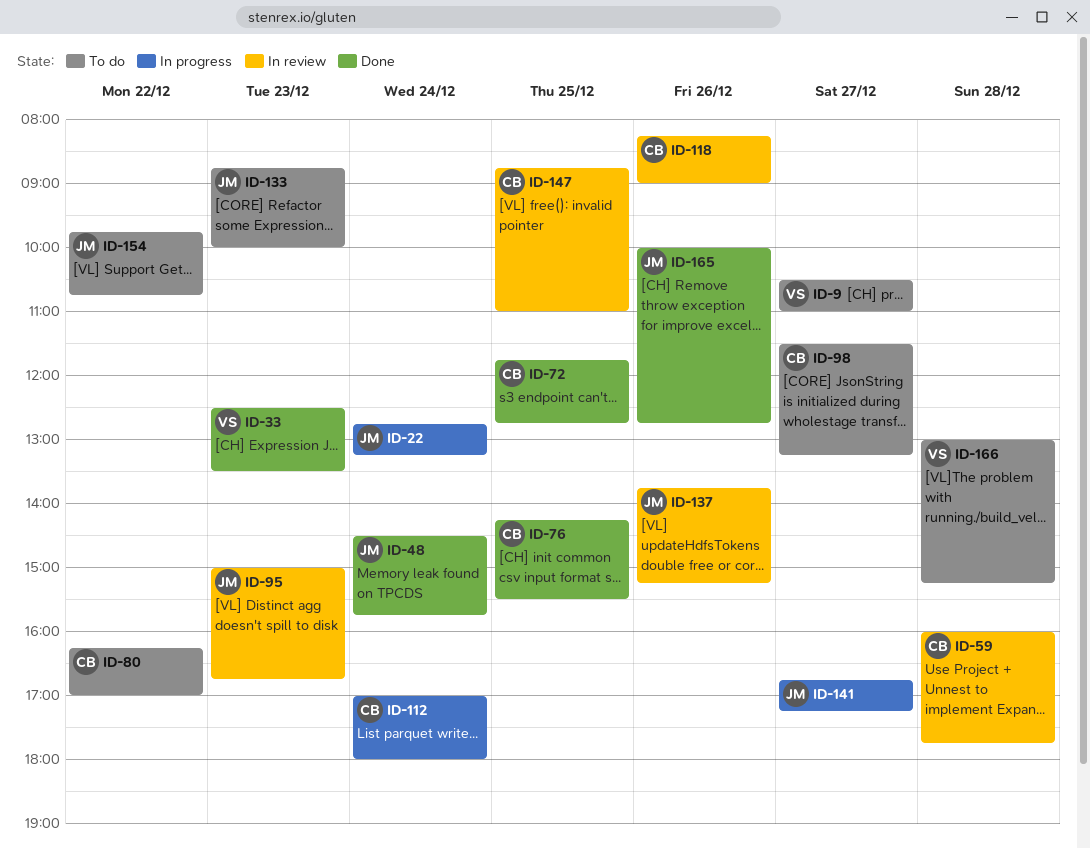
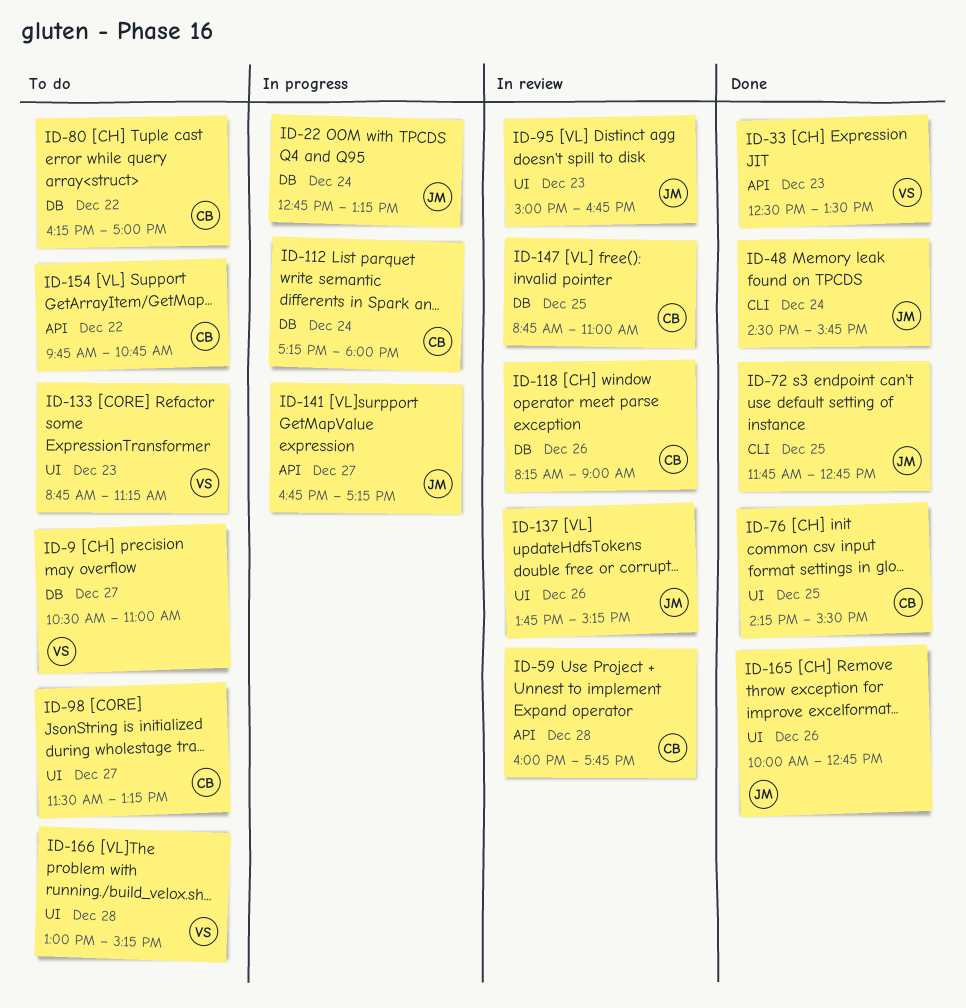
ID-72, owner: CB -> JM
ID-112, begins: 17:00 -> 17:15
ID-133, owner: JM -> VS
ID-133, ends: 10:00 -> 11:15
ID-154, owner: JM -> CB

